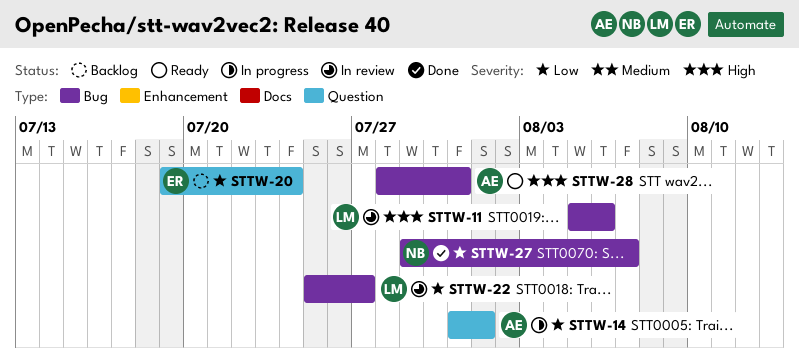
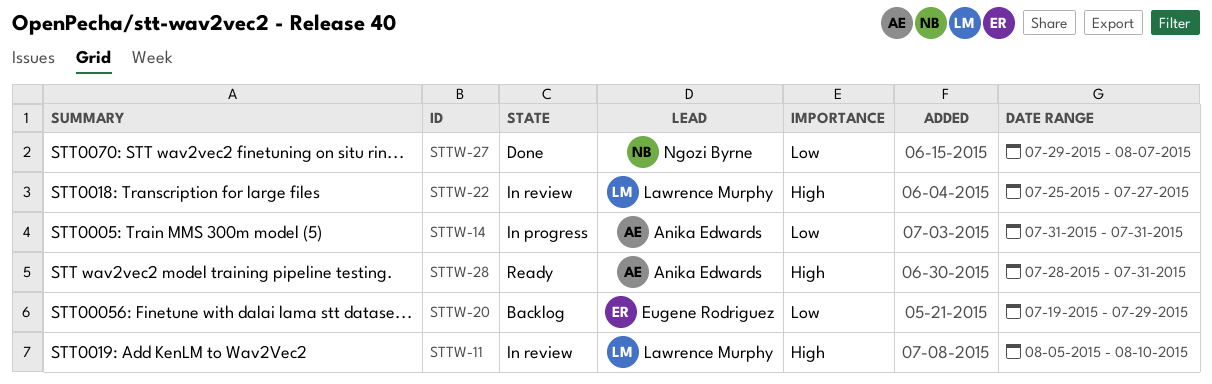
STTW-11, due: Aug 6 -> Aug 10
STTW-14, due: Aug 1 -> Jul 31
STTW-20, due: Jul 24 -> Jul 29
STTW-22, priority: Low -> High

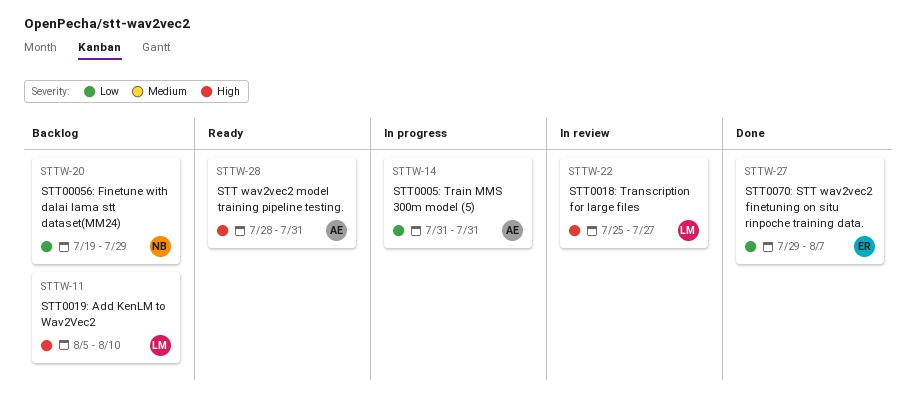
STTW-11, status: In review -> Backlog
STTW-20, owner: Eugene Rodriguez -> Ngozi Byrne
STTW-27, owner: Ngozi Byrne -> Eugene Rodriguez

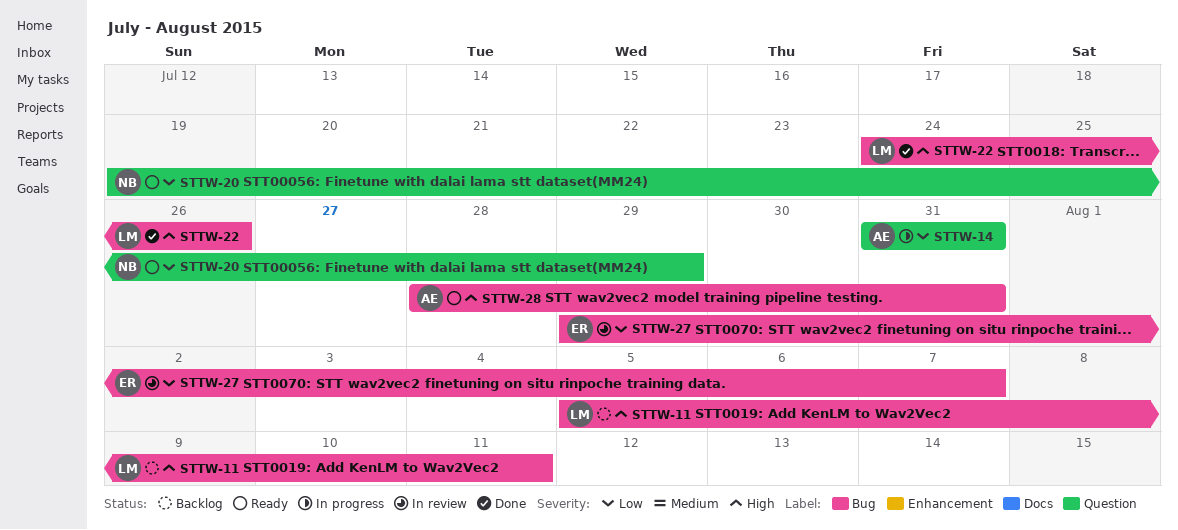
STTW-11, due: Aug 10 -> Aug 11
STTW-20, status: Backlog -> Ready
STTW-22, status: In review -> Done
STTW-22, start: Jul 25 -> Jul 24
STTW-22, due: Jul 27 -> Jul 26
STTW-27, status: Done -> In review

